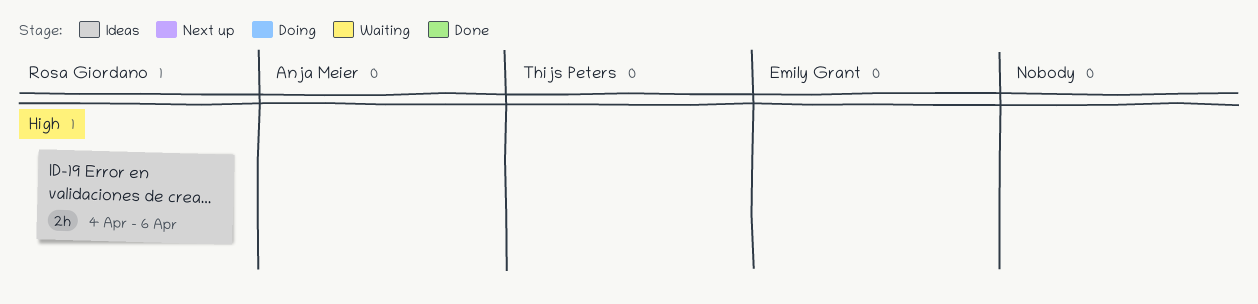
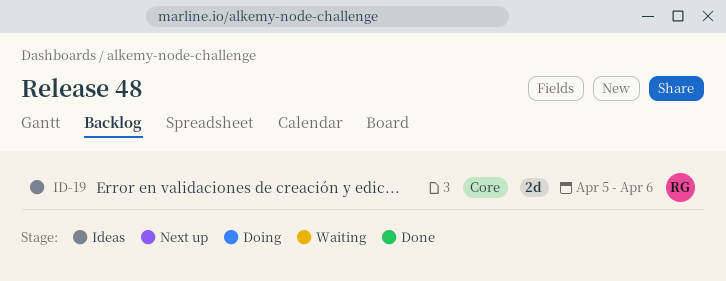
ID-19, estimate: 2h -> 2d
ID-19, start: Apr 4 -> Apr 5

